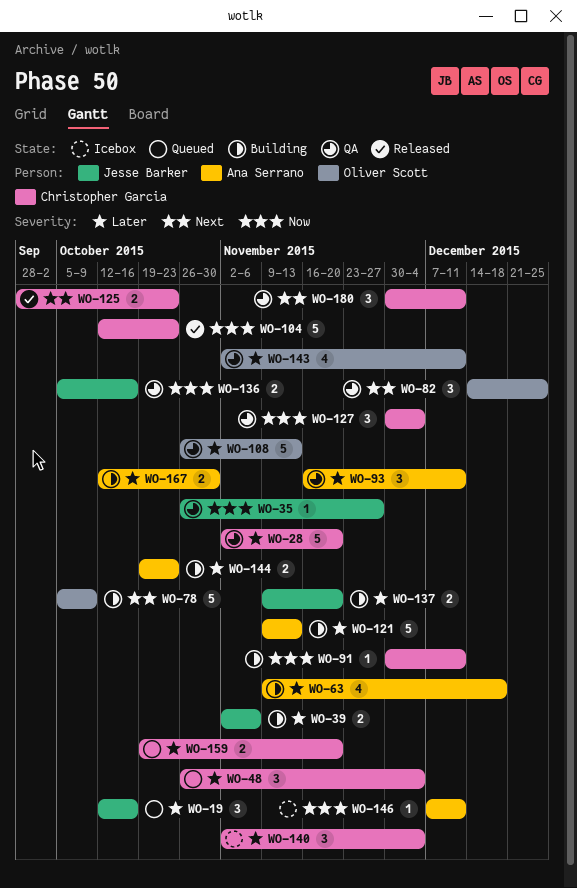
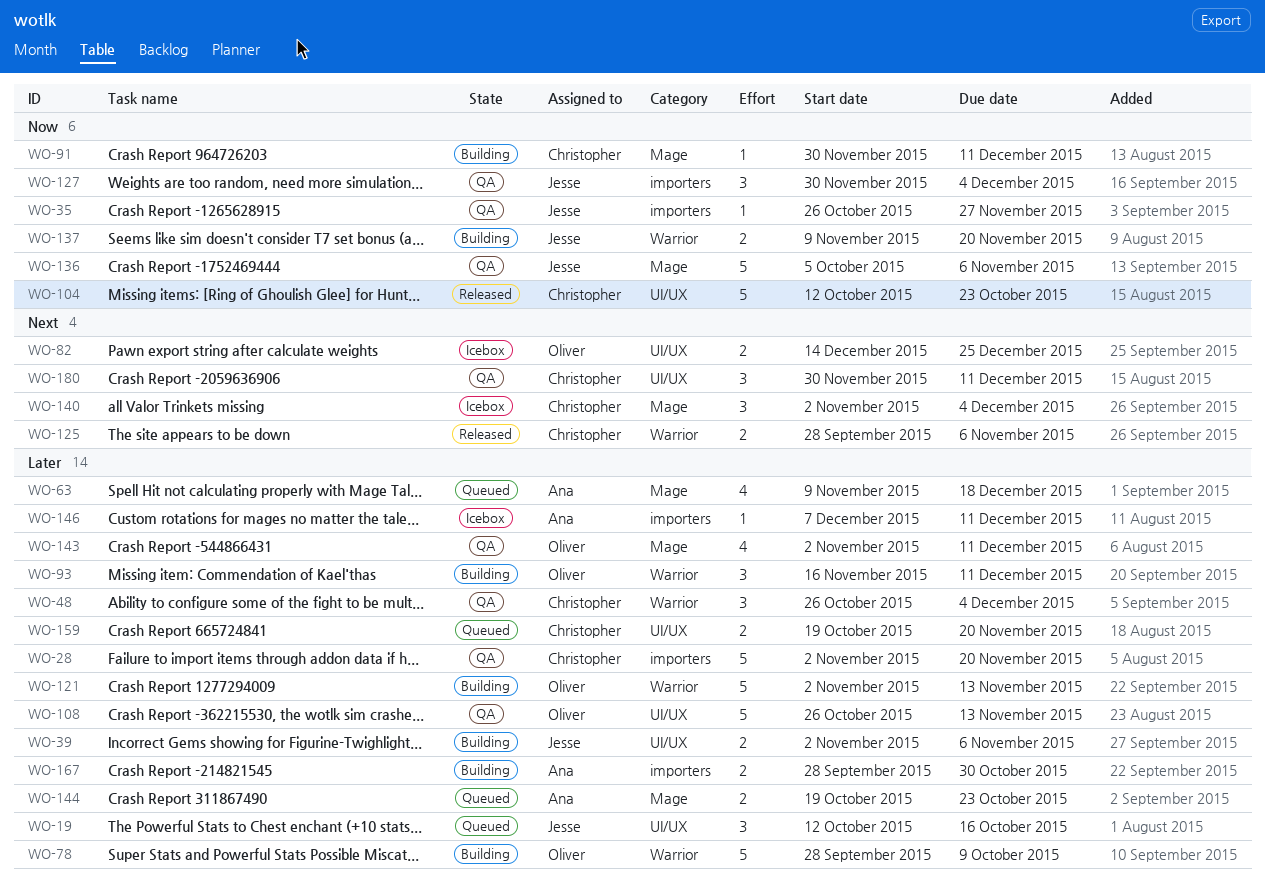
WO-48, status: Queued -> QA
WO-63, status: Building -> Queued
WO-78, priority: Next -> Later
WO-78, start: Oct 5 -> Sep 28
WO-82, status: QA -> Icebox
WO-82, estimate: 3 -> 2
WO-93, status: QA -> Building
WO-93, owner: Ana Serrano -> Oliver Scott
WO-121, owner: Ana Serrano -> Oliver Scott
WO-121, start: Nov 9 -> Nov 2
WO-125, due: Oct 23 -> Nov 6
WO-127, owner: Christopher Garcia -> Jesse Barker
WO-136, estimate: 2 -> 5
WO-136, due: Oct 16 -> Nov 6
WO-137, priority: Later -> Now
WO-140, priority: Later -> Next
WO-144, status: Building -> Queued
WO-146, priority: Now -> Later
WO-167, start: Oct 12 -> Sep 28

